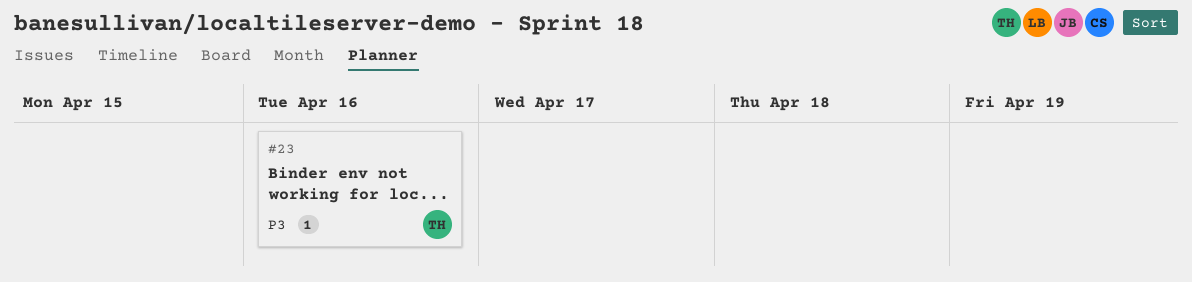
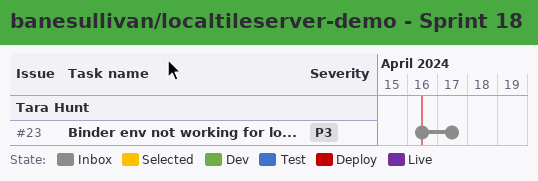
#23, due: Apr 16 -> Apr 17

